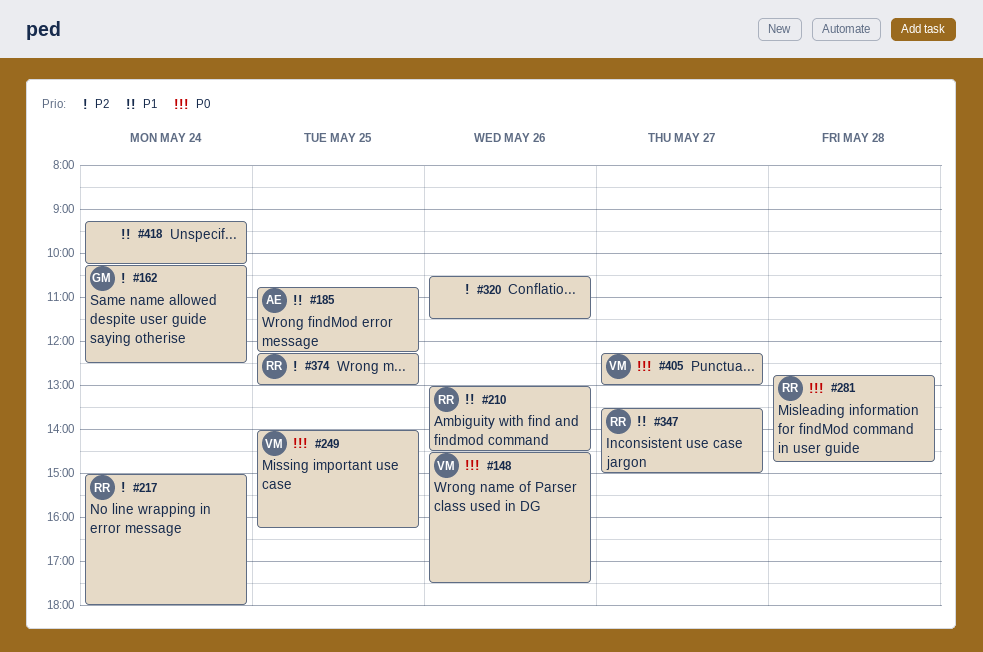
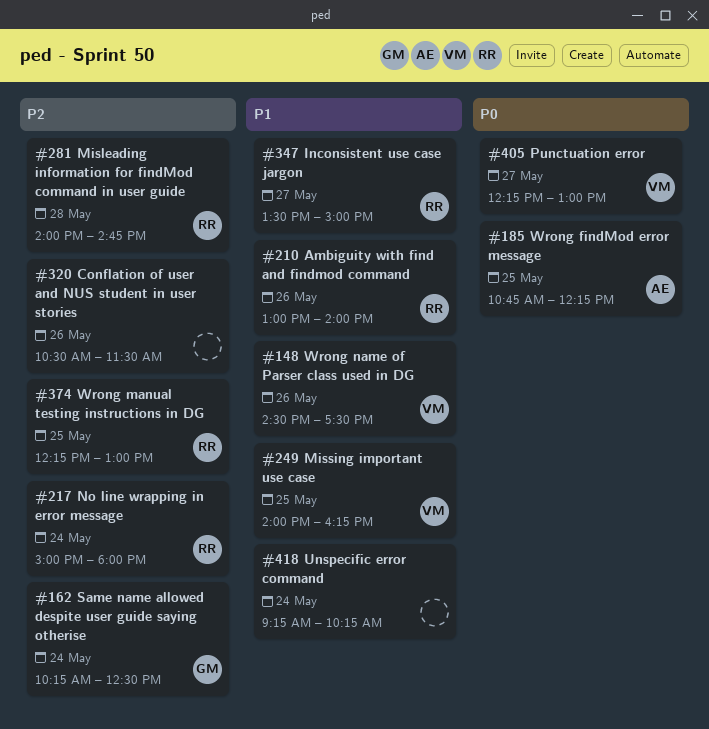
#148, priority: P0 -> P1
#185, priority: P1 -> P0
#210, ends: 14:30 -> 14:00
#249, priority: P0 -> P1
#281, priority: P0 -> P2
#281, begins: 12:45 -> 14:00

